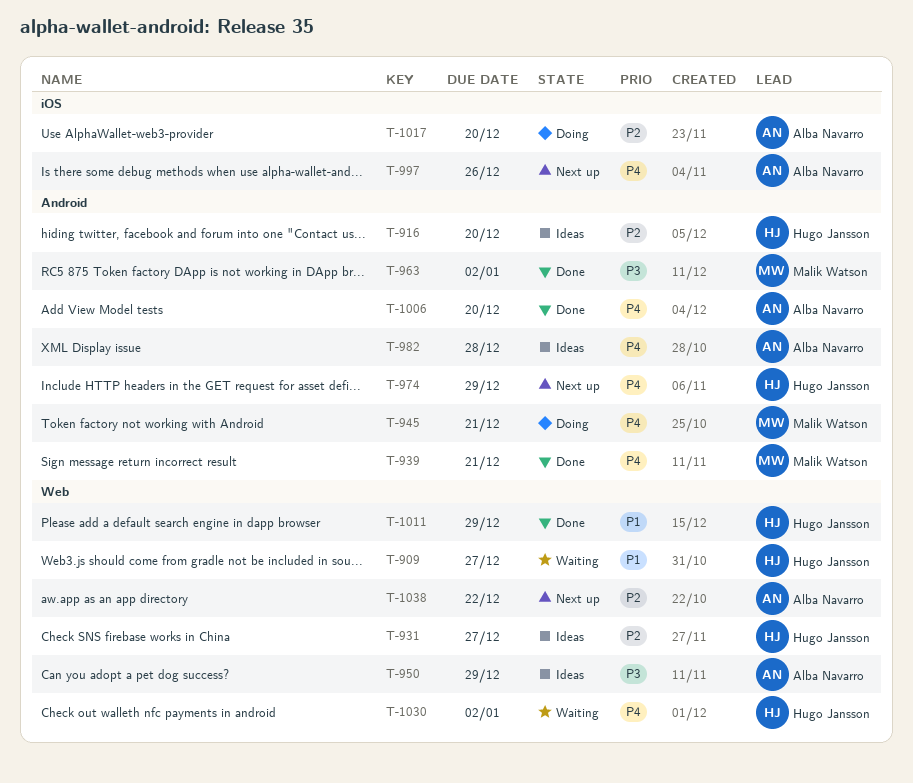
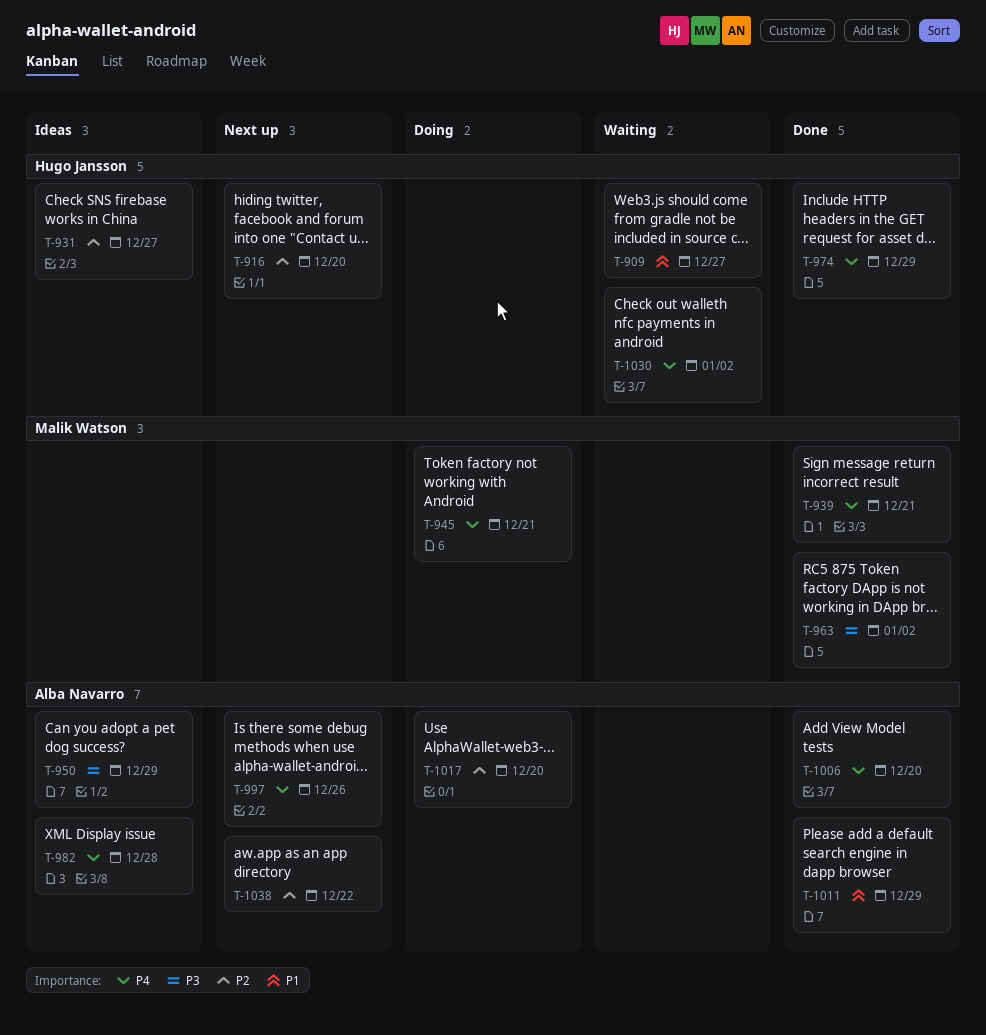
T-916, status: Ideas -> Next up
T-974, status: Next up -> Done
T-1011, owner: Hugo Jansson -> Alba Navarro

